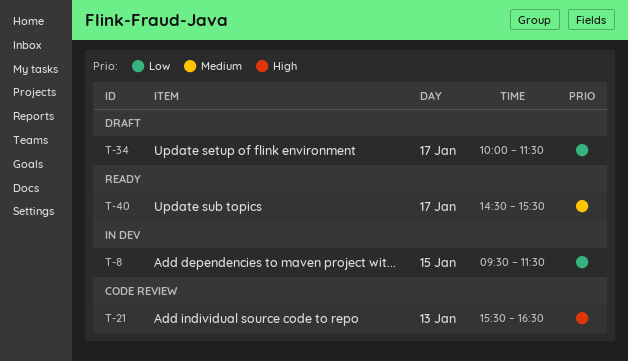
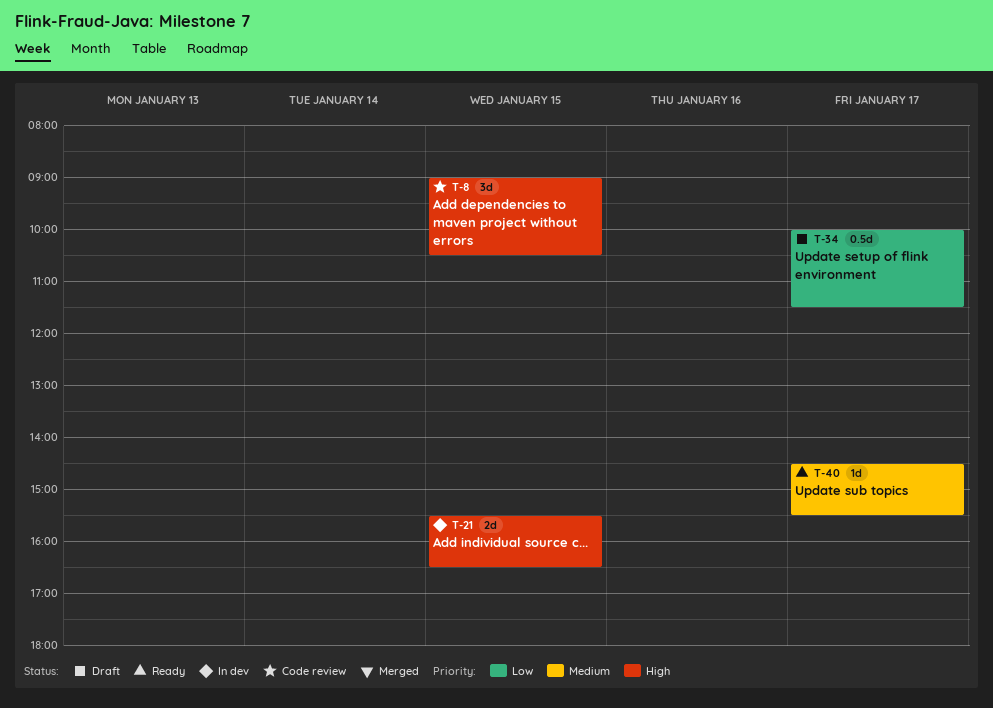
T-8, status: In dev -> Code review
T-8, priority: Low -> High
T-8, begins: 09:30 -> 09:00
T-8, ends: 11:30 -> 10:30
T-21, status: Code review -> In dev
T-21, day: Jan 13 -> Jan 15

